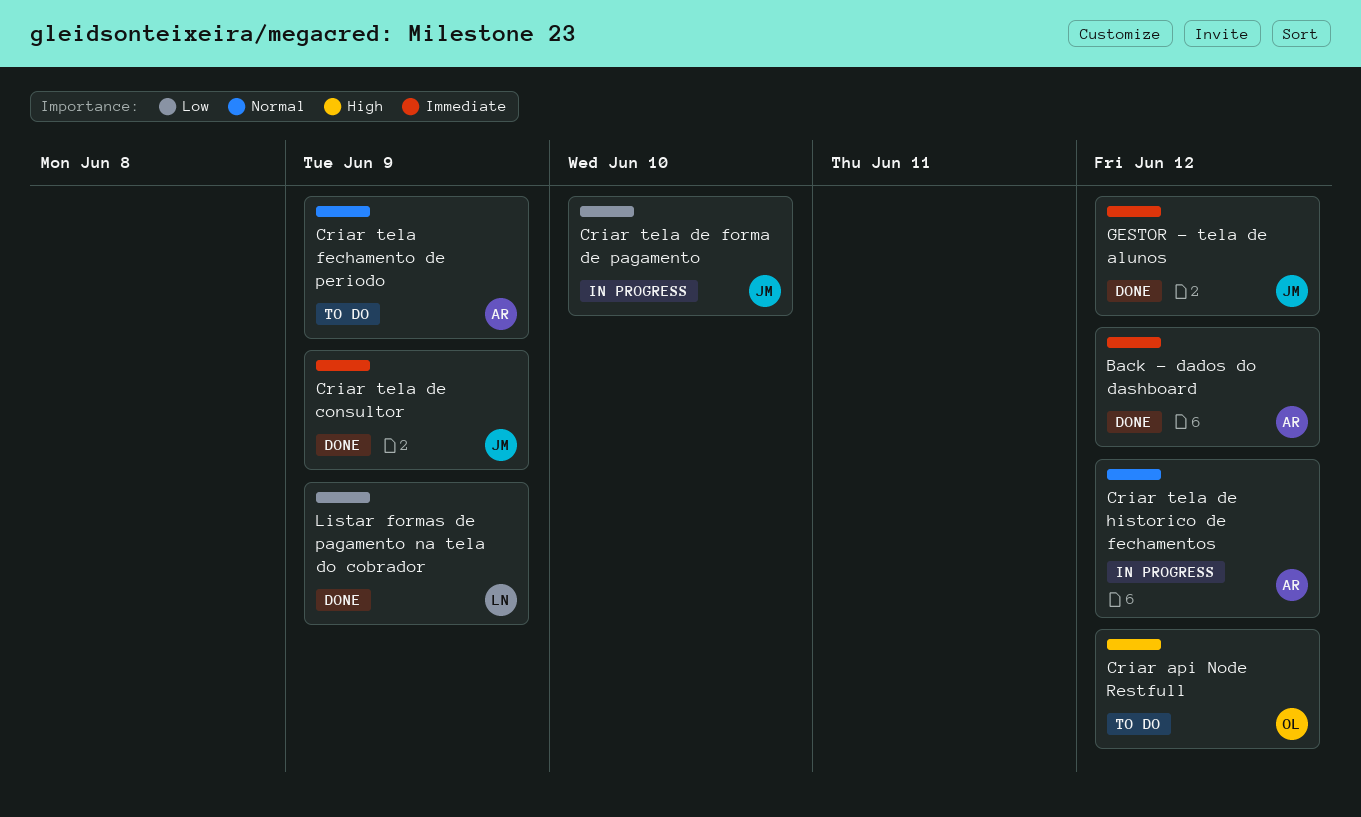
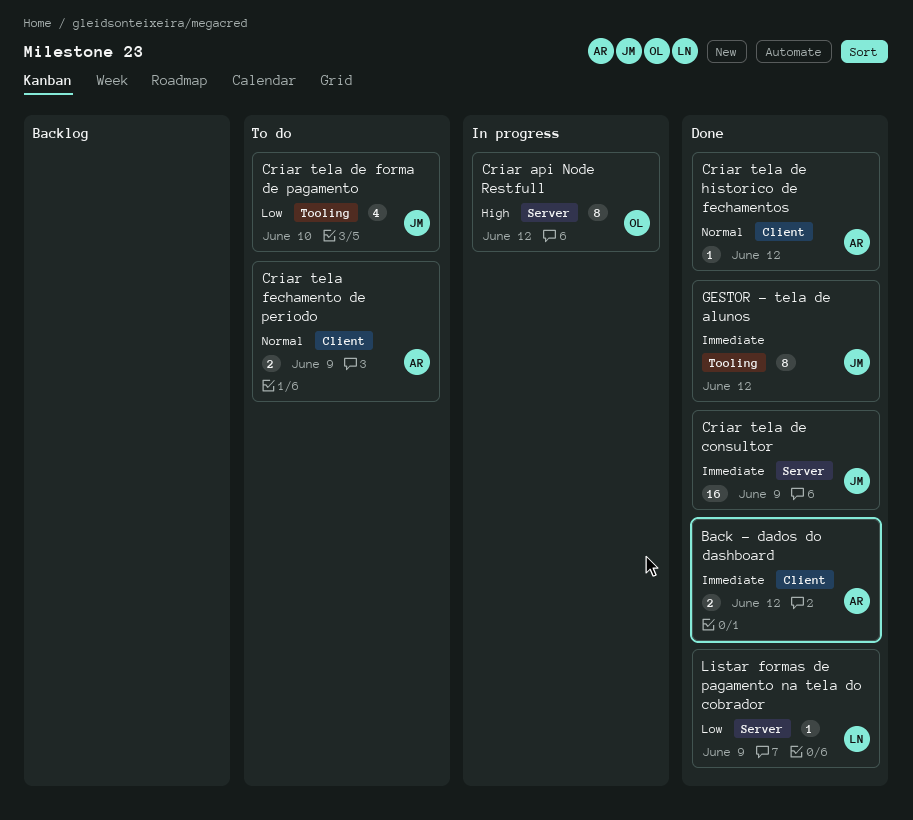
Criar api Node Restfull, status: To do -> In progress
Criar tela de forma de pagamento, status: In progress -> To do
Criar tela de historico de fechamentos, status: In progress -> Done

